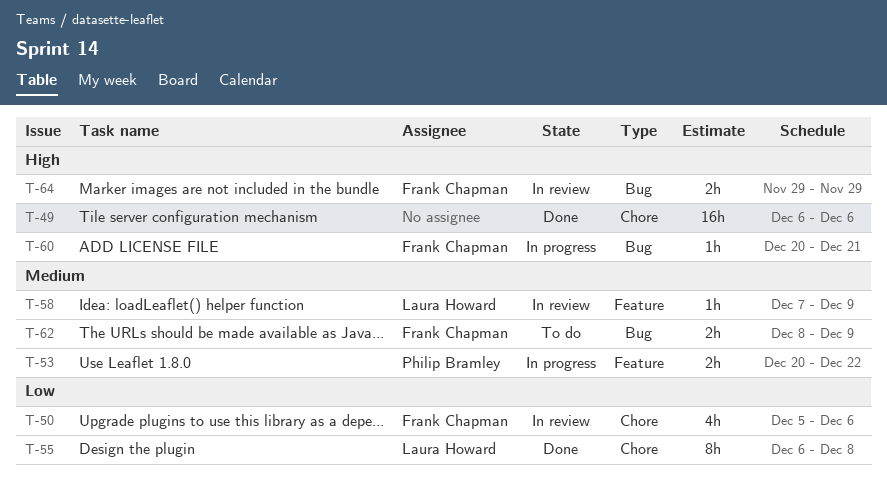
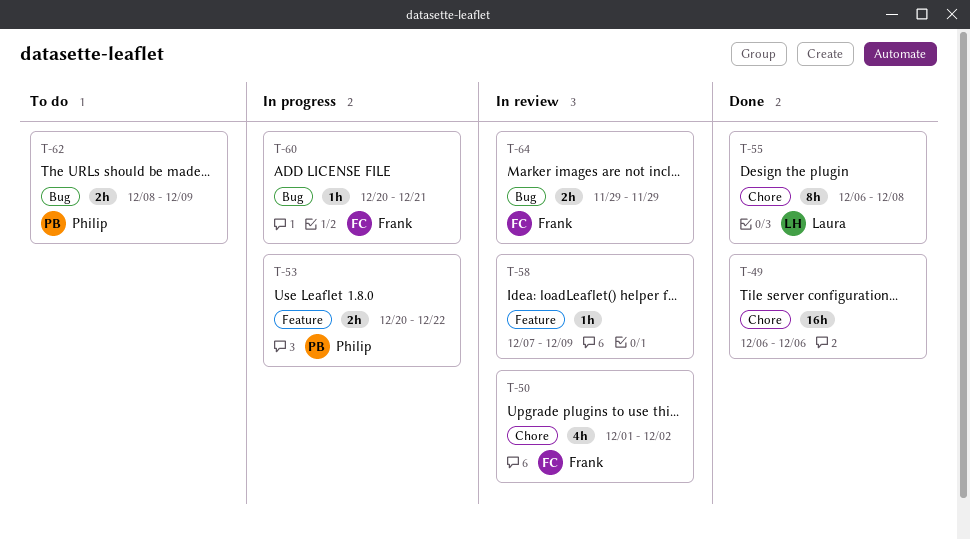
T-50, start: Dec 5 -> Dec 1
T-50, due: Dec 6 -> Dec 2
T-58, owner: Laura Howard -> none
T-62, owner: Frank Chapman -> Philip Bramley

